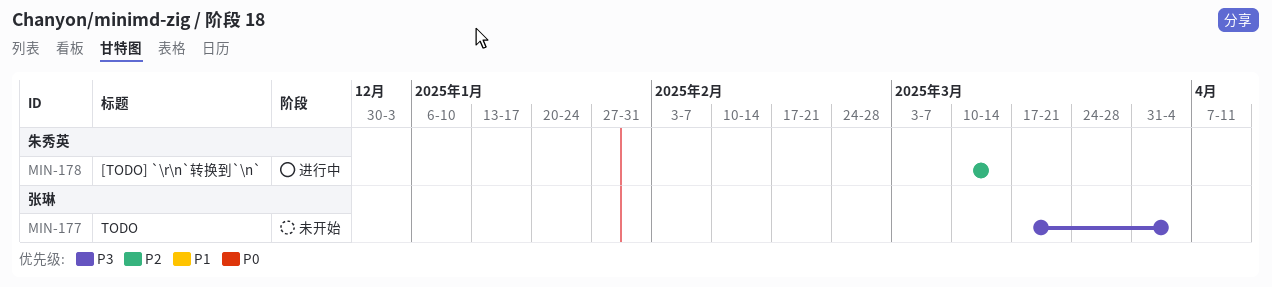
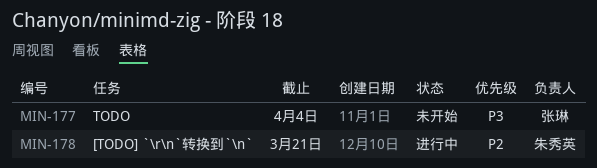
MIN-178, due: Mar 14 -> Mar 21

